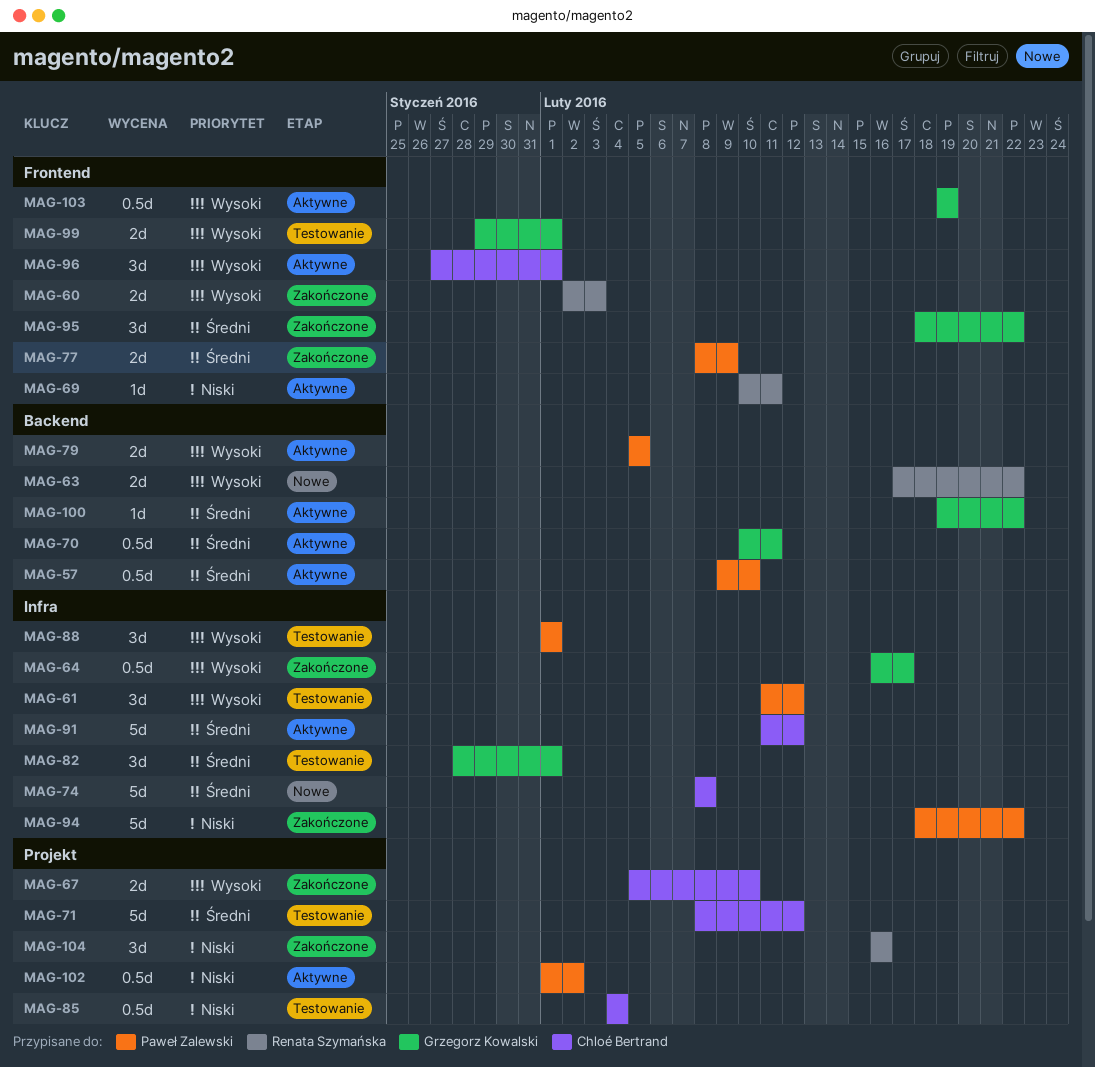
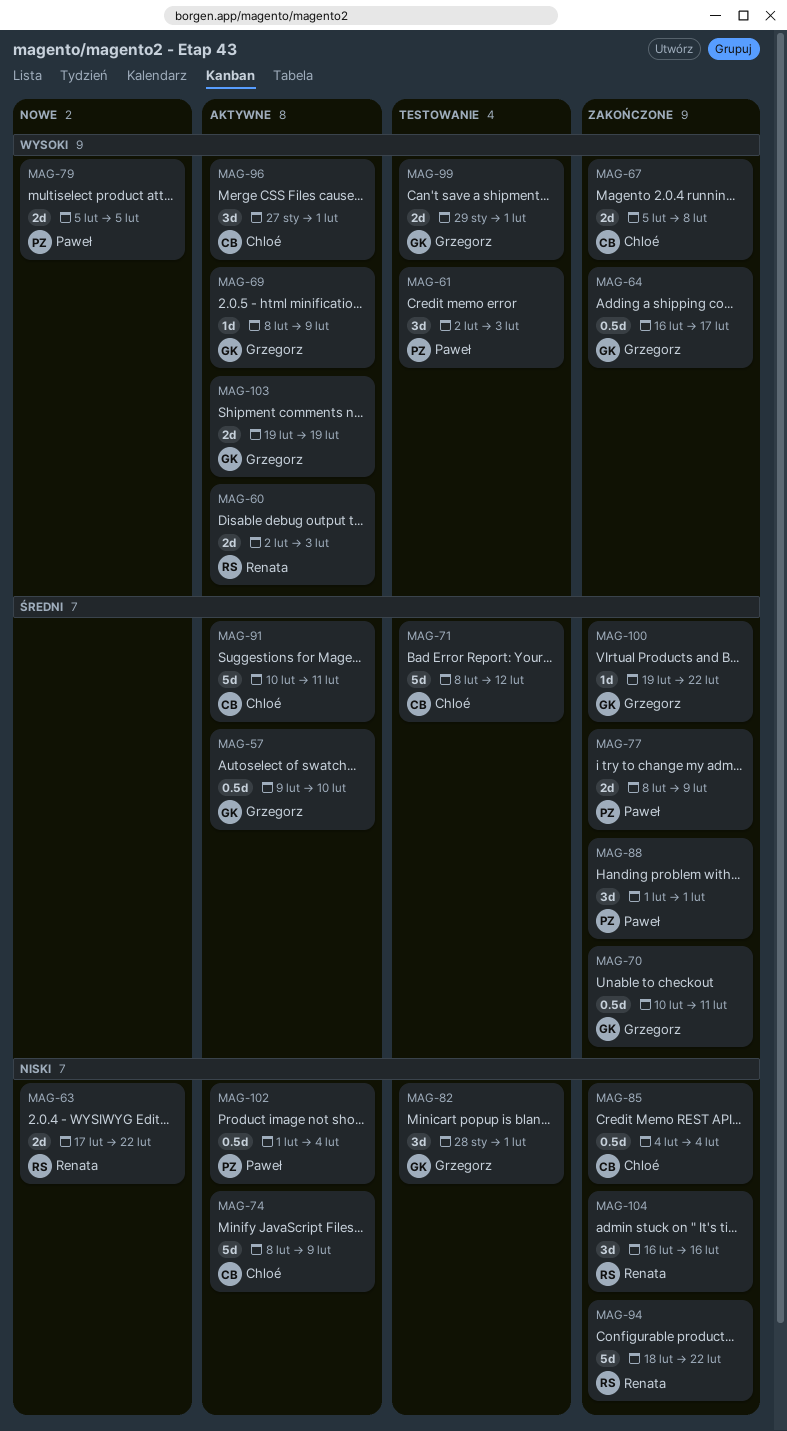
MAG-57, owner: Paweł Zalewski -> Grzegorz Kowalski
MAG-60, status: Zakończone -> Aktywne
MAG-61, start: Feb 11 -> Feb 2
MAG-61, due: Feb 12 -> Feb 3
MAG-63, priority: Wysoki -> Niski
MAG-67, due: Feb 10 -> Feb 8
MAG-69, owner: Renata Szymańska -> Grzegorz Kowalski
MAG-69, priority: Niski -> Wysoki
MAG-69, start: Feb 10 -> Feb 8
MAG-69, due: Feb 11 -> Feb 9
MAG-70, status: Aktywne -> Zakończone
MAG-74, status: Nowe -> Aktywne
MAG-74, priority: Średni -> Niski
MAG-74, due: Feb 8 -> Feb 9
MAG-79, status: Aktywne -> Nowe
MAG-82, priority: Średni -> Niski
MAG-85, status: Testowanie -> Zakończone
MAG-88, status: Testowanie -> Zakończone
MAG-88, priority: Wysoki -> Średni
MAG-91, start: Feb 11 -> Feb 10
MAG-91, due: Feb 12 -> Feb 11
MAG-94, owner: Paweł Zalewski -> Renata Szymańska
MAG-95: present -> none
MAG-100, status: Aktywne -> Zakończone
MAG-102, due: Feb 2 -> Feb 4
MAG-103, estimate: 0.5d -> 2d

